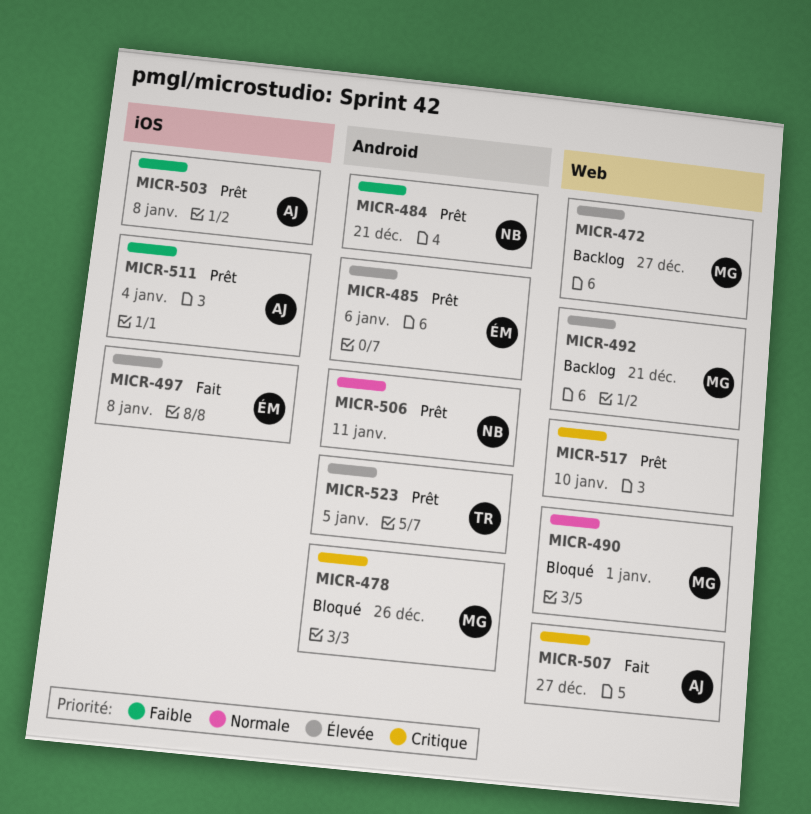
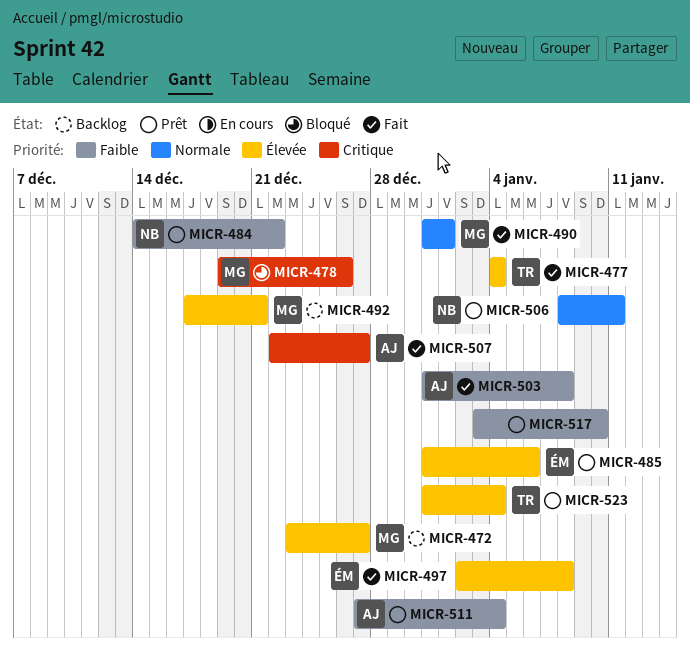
MICR-477: none -> present
MICR-484, due: Dec 21 -> Dec 22
MICR-490, status: Bloqué -> Fait
MICR-503, status: Prêt -> Fait
MICR-517, priority: Critique -> Faible
MICR-523, due: Jan 5 -> Jan 4

